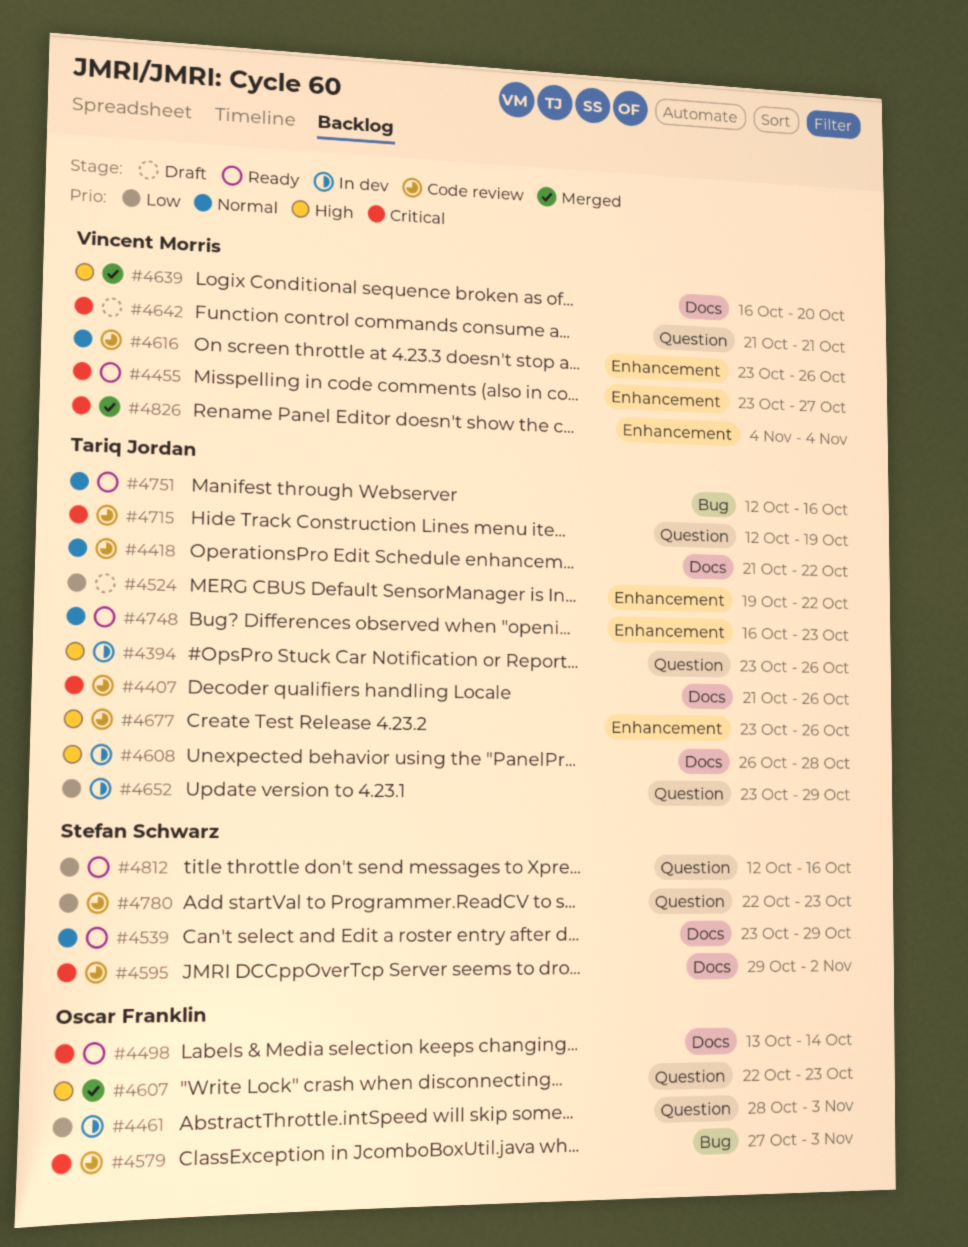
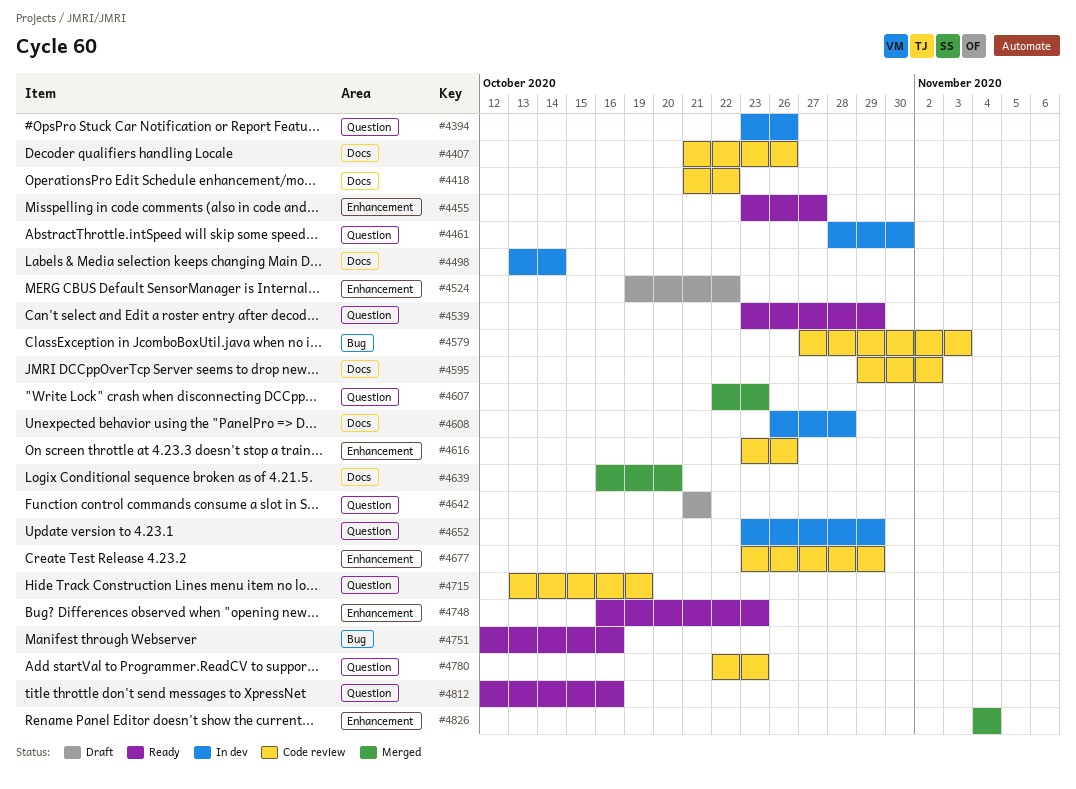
#4461, due: Nov 3 -> Oct 30
#4498, status: Ready -> In dev
#4539, label: Docs -> Question
#4677, due: Oct 26 -> Oct 29
#4715, start: Oct 12 -> Oct 13

